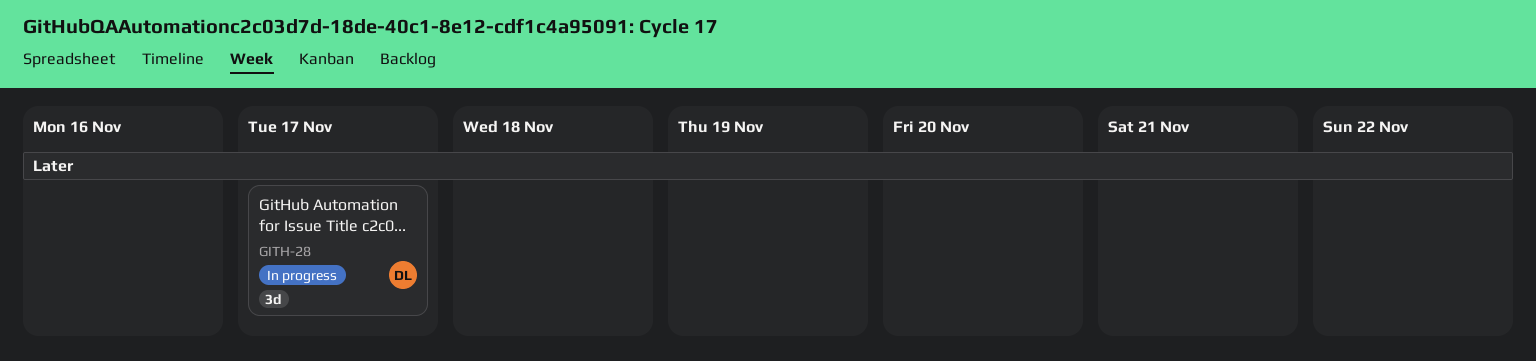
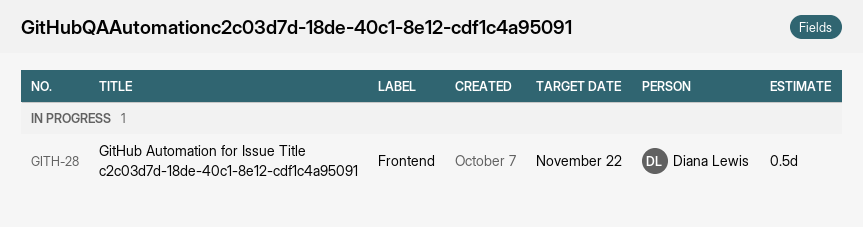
GITH-28, estimate: 3d -> 0.5d
GITH-28, due: Nov 17 -> Nov 22

